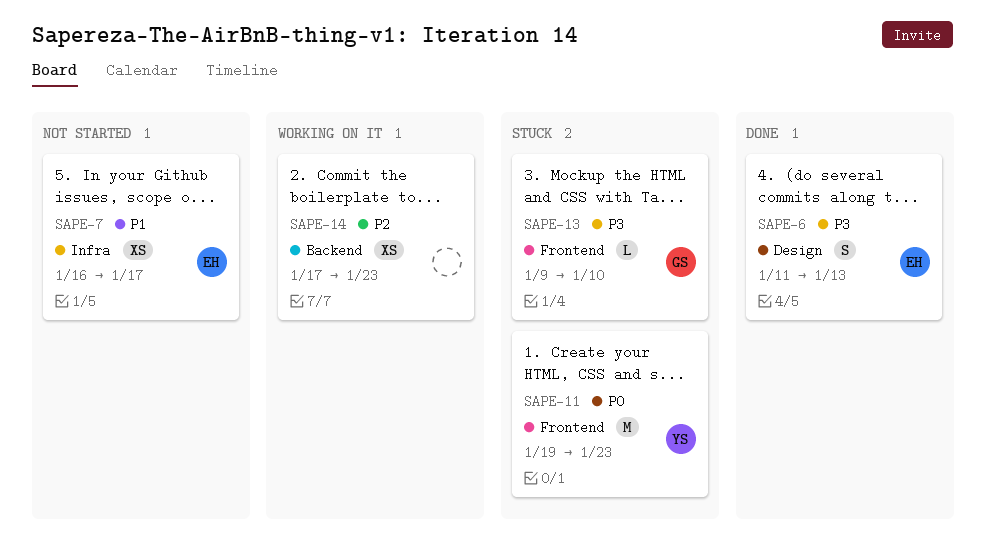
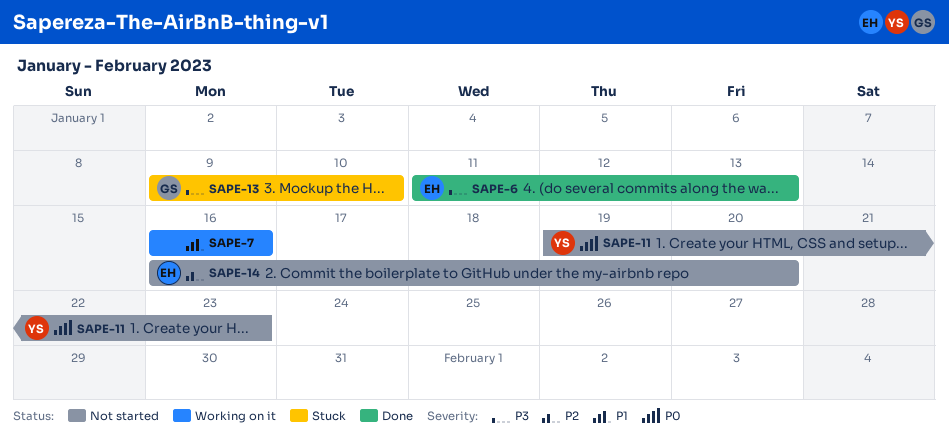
SAPE-7, status: Not started -> Working on it
SAPE-7, owner: EH -> none
SAPE-7, due: Jan 17 -> Jan 16
SAPE-11, status: Stuck -> Not started
SAPE-14, status: Working on it -> Not started
SAPE-14, owner: none -> EH
SAPE-14, start: Jan 17 -> Jan 16
SAPE-14, due: Jan 23 -> Jan 20

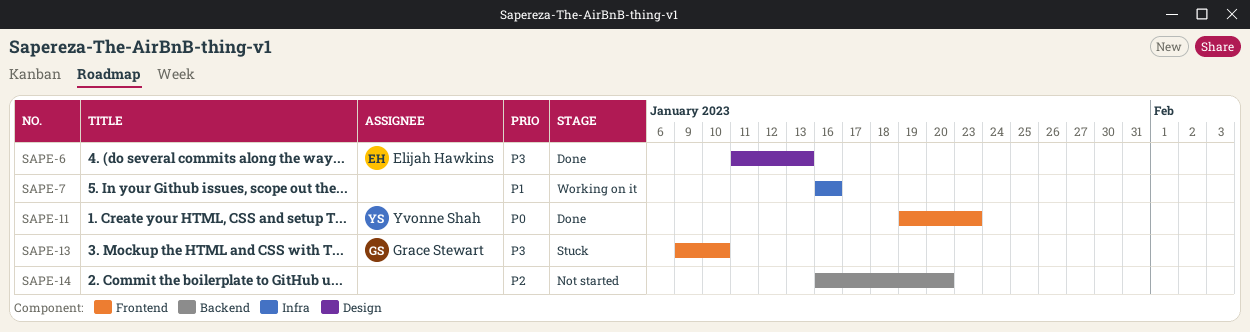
SAPE-11, status: Not started -> Done
SAPE-14, owner: Elijah Hawkins -> none

